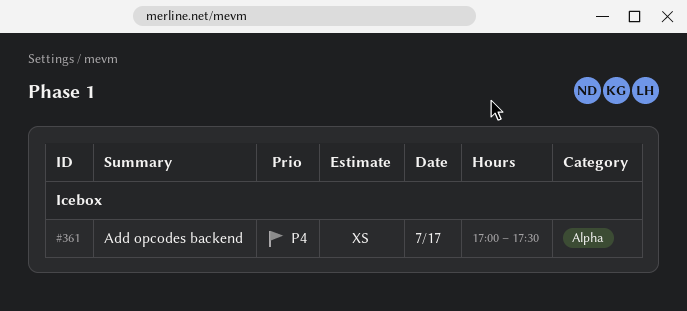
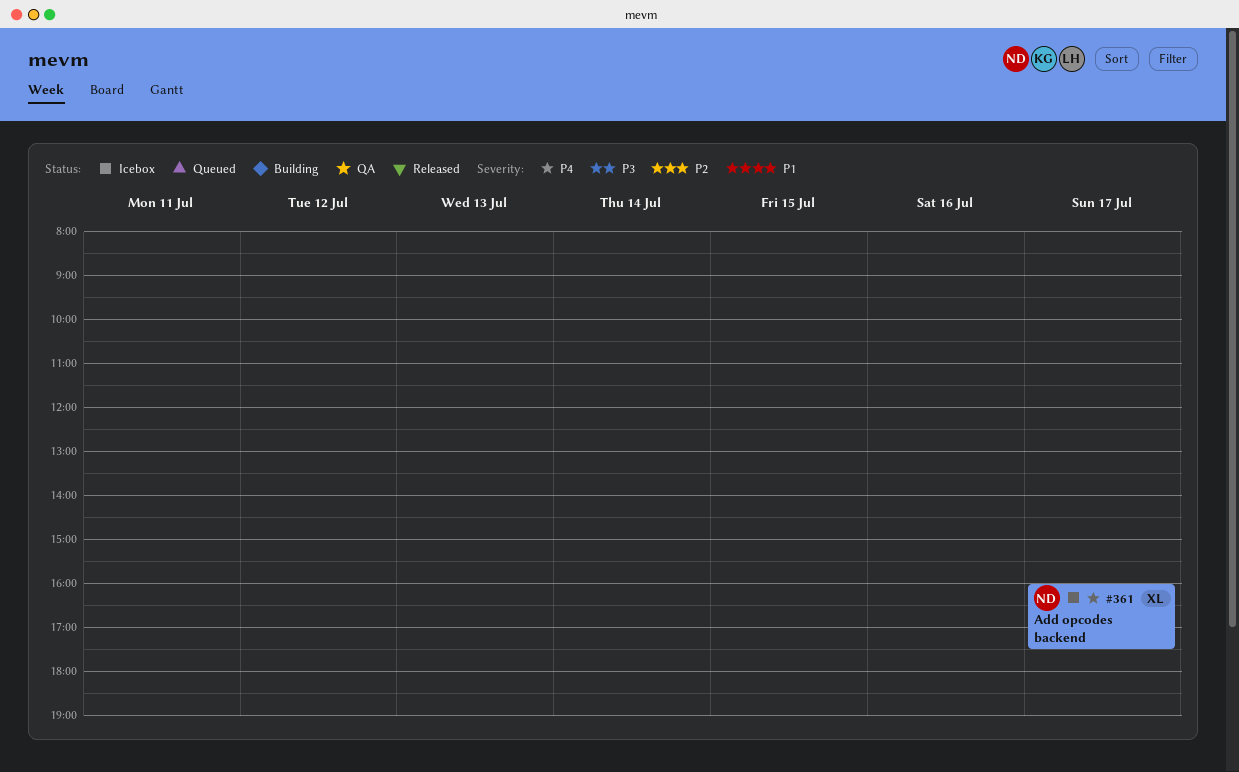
#361, estimate: XS -> XL
#361, begins: 17:00 -> 16:00

